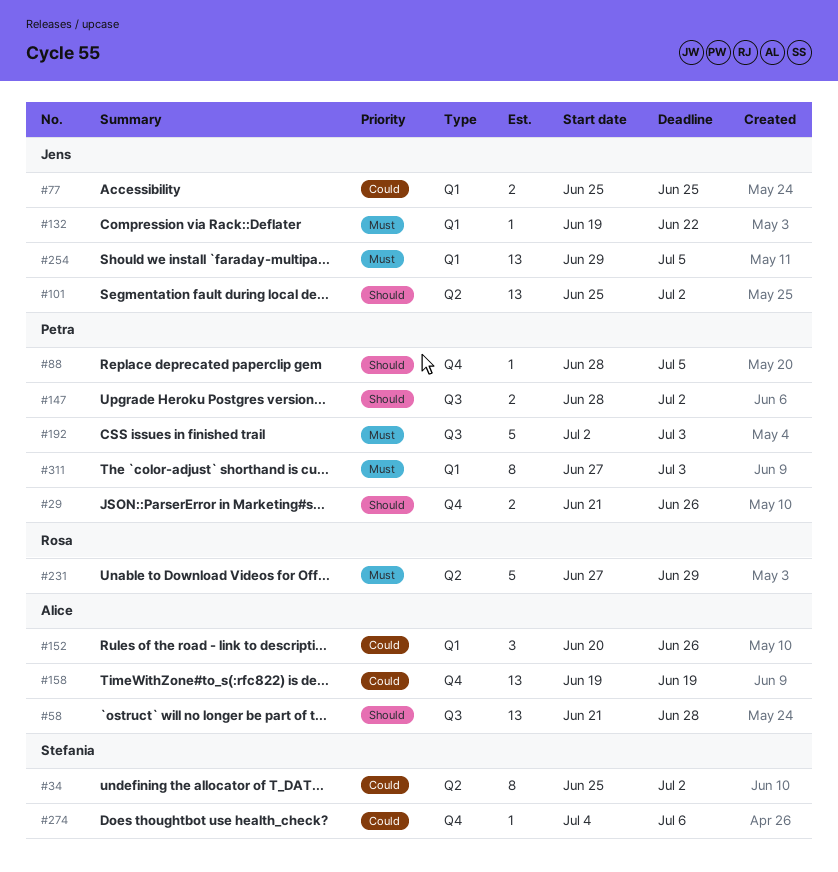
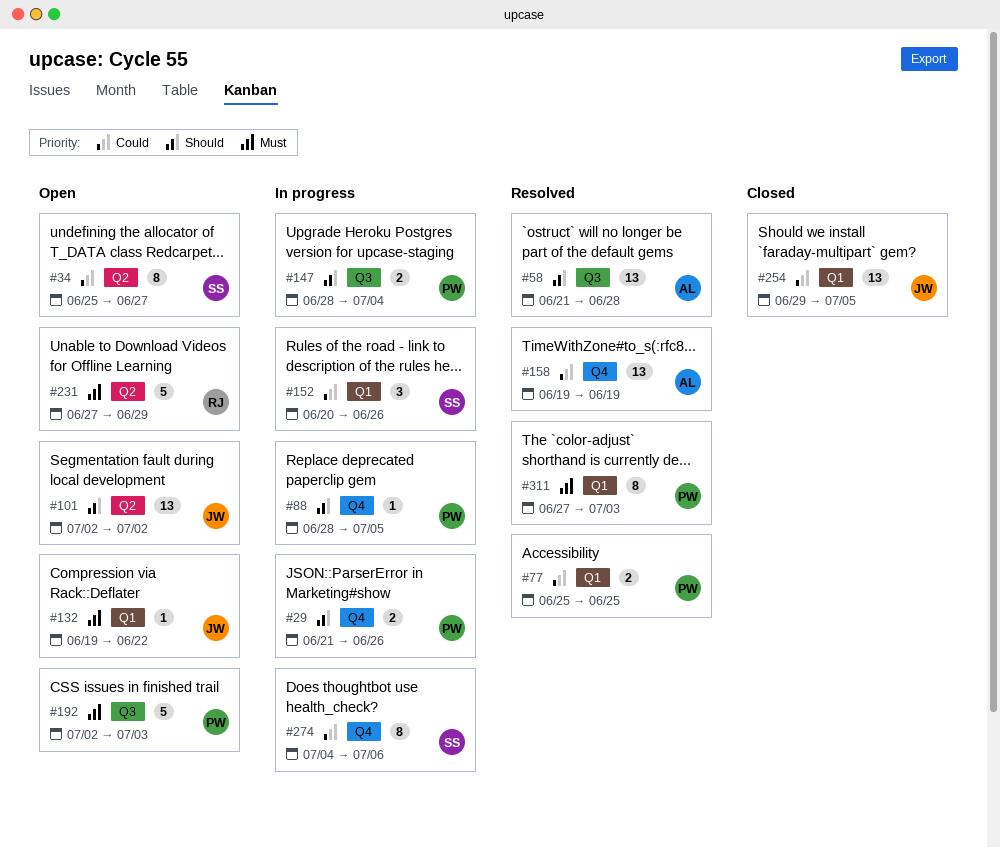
#34, due: Jul 2 -> Jun 27
#77, owner: Jens -> Petra
#101, start: Jun 25 -> Jul 2
#147, due: Jul 2 -> Jul 4
#152, owner: Alice -> Stefania
#254, priority: Must -> Could
#274, estimate: 1 -> 8

